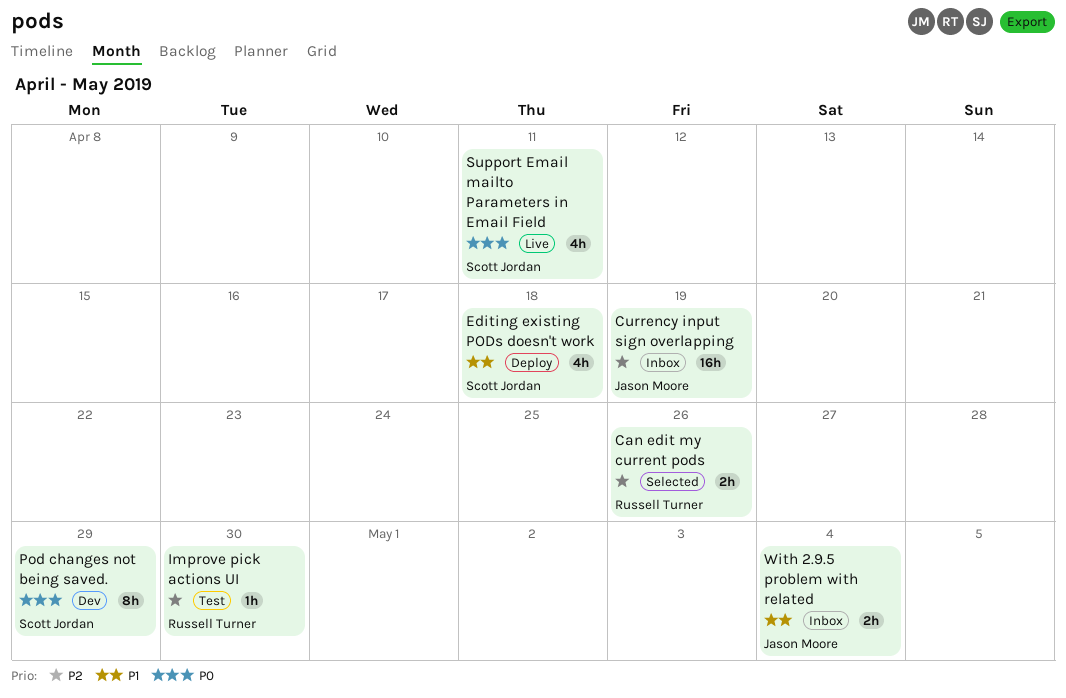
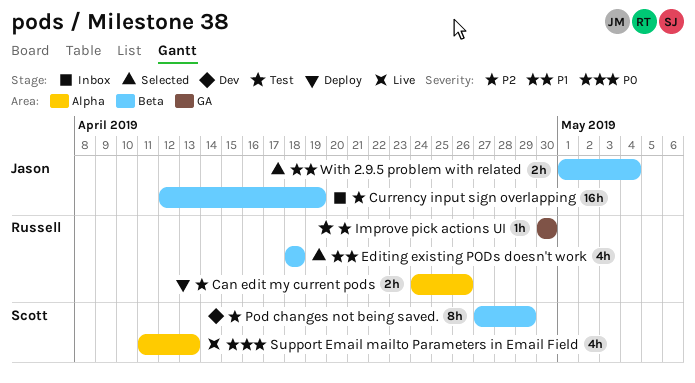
Can edit my current pods, status: Selected -> Deploy
Editing existing PODs doesn't work, status: Deploy -> Selected
Editing existing PODs doesn't work, owner: Scott Jordan -> Russell Turner
Pod changes not being saved., priority: P0 -> P2
Support Email mailto Parameters in Email Field, due: Apr 11 -> Apr 13
With 2.9.5 problem with related, status: Inbox -> Selected

